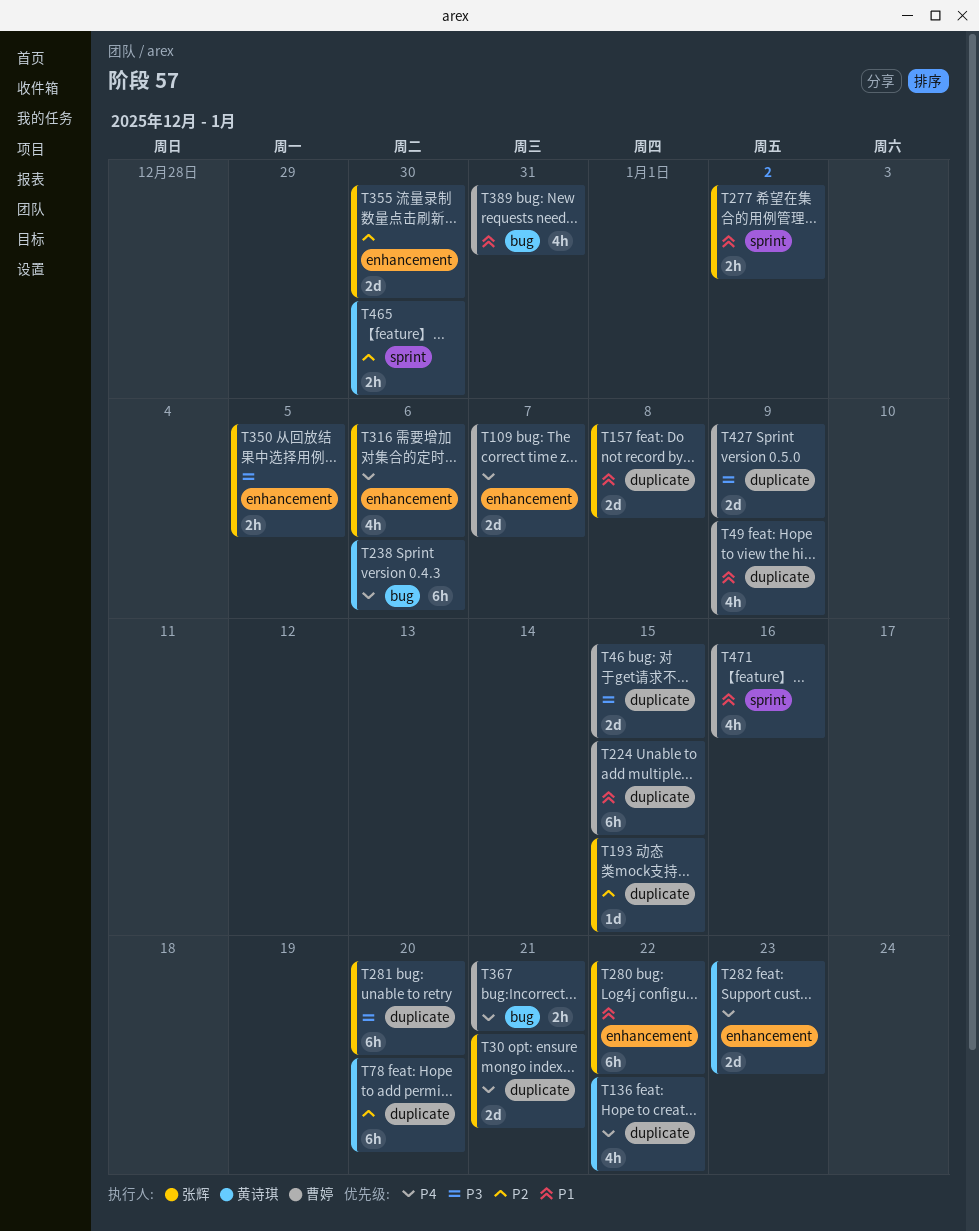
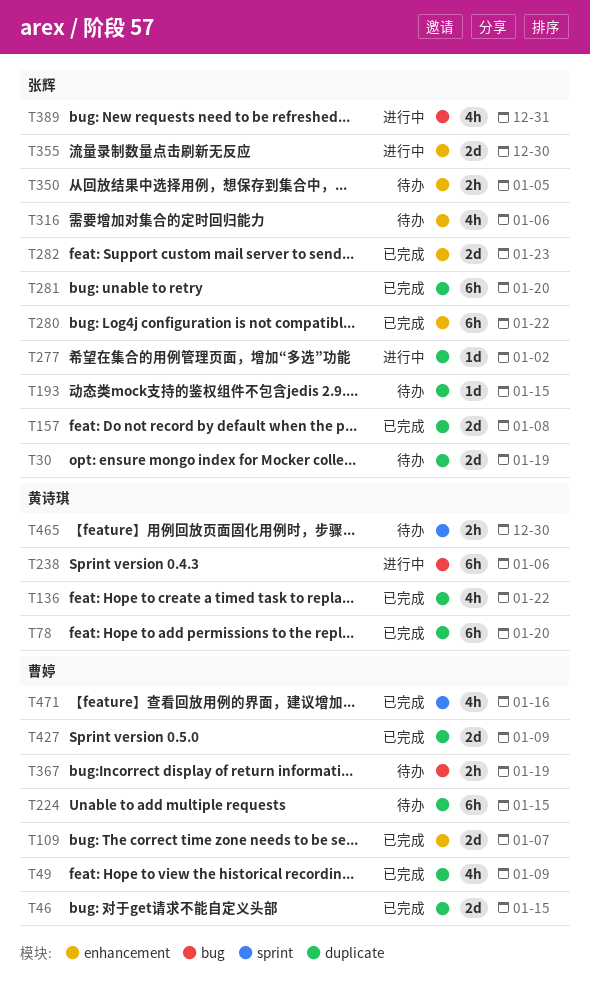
T30, due: Jan 21 -> Jan 19
T277, label: sprint -> duplicate
T277, estimate: 2h -> 1d
T282, owner: 黄诗琪 -> 张辉
T367, due: Jan 21 -> Jan 19
T389, owner: 曹婷 -> 张辉

